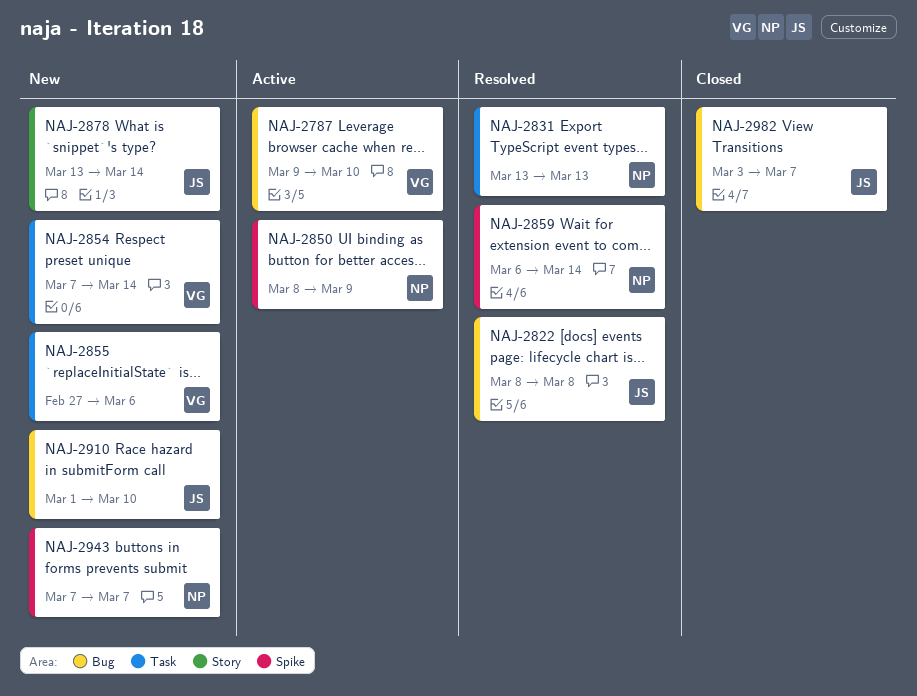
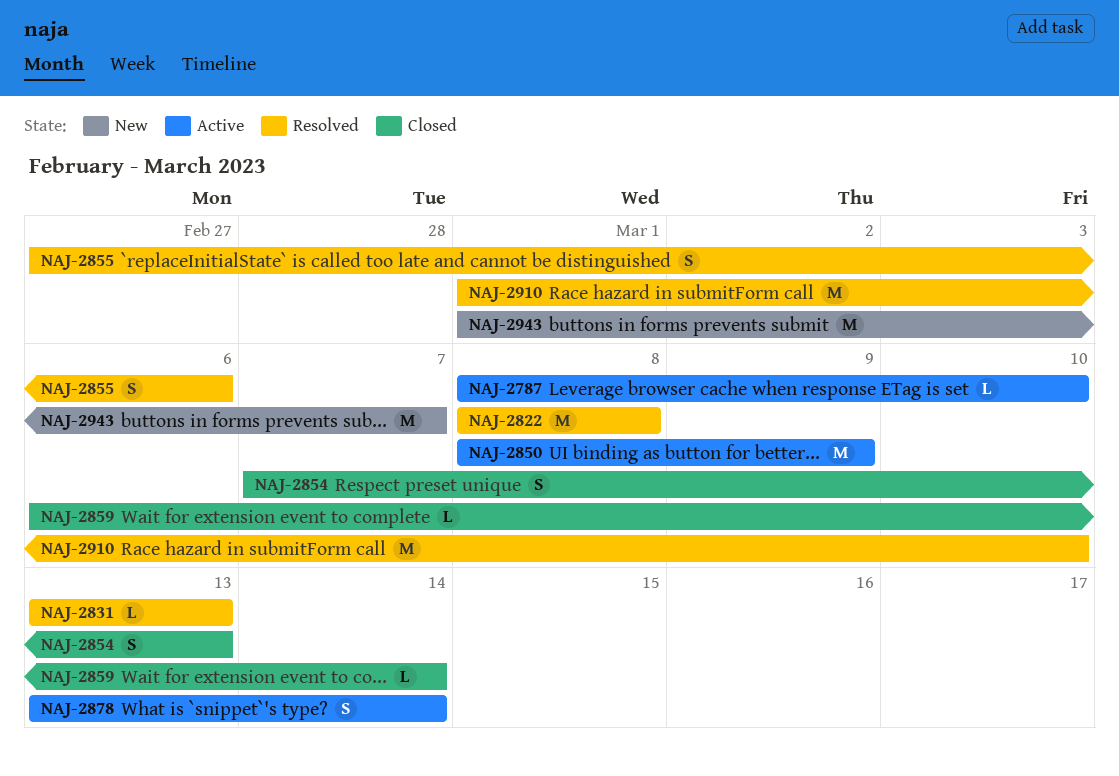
NAJ-2787, start: Mar 9 -> Mar 8
NAJ-2854, status: New -> Closed
NAJ-2854, due: Mar 14 -> Mar 13
NAJ-2855, status: New -> Resolved
NAJ-2859, status: Resolved -> Closed
NAJ-2878, status: New -> Active
NAJ-2910, status: New -> Resolved
NAJ-2943, start: Mar 7 -> Mar 1
NAJ-2982: present -> none

